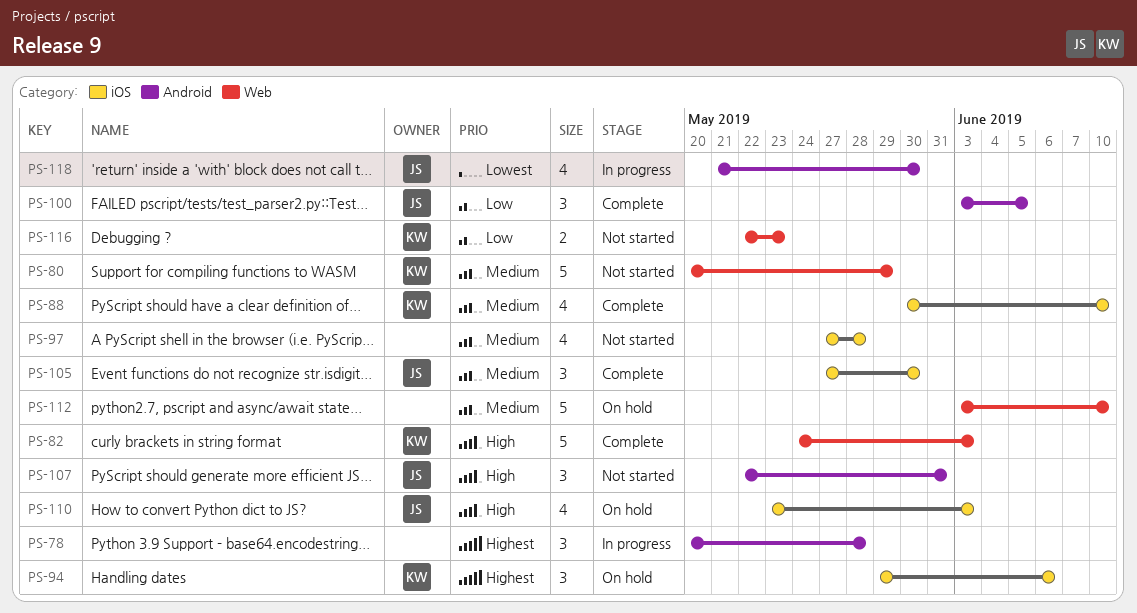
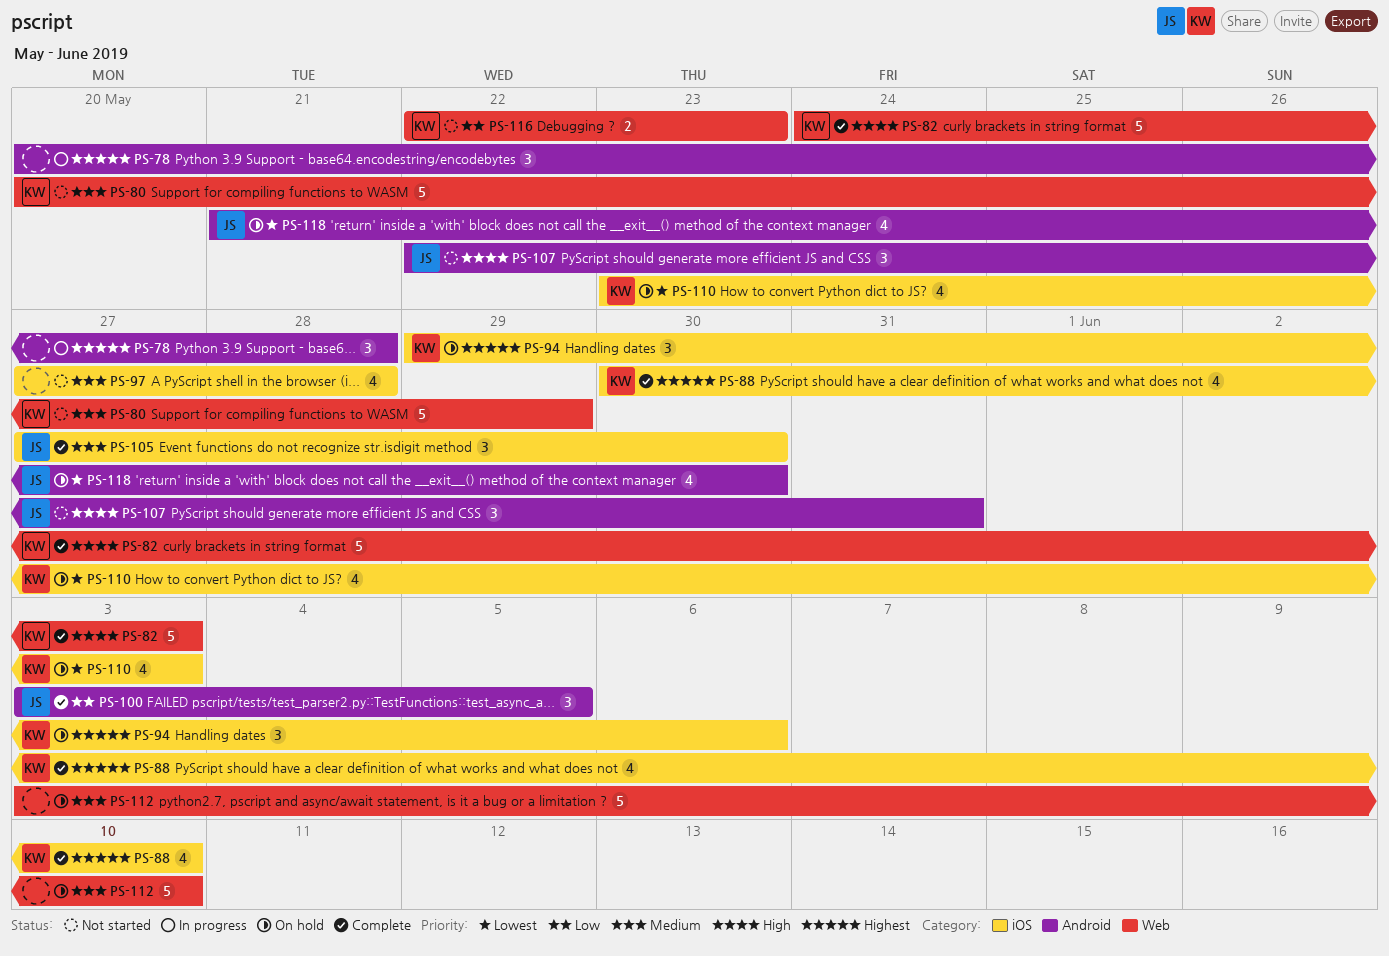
PS-88, priority: Medium -> Highest
PS-110, owner: JS -> KW
PS-110, priority: High -> Lowest
PS-118, status: In progress -> On hold

